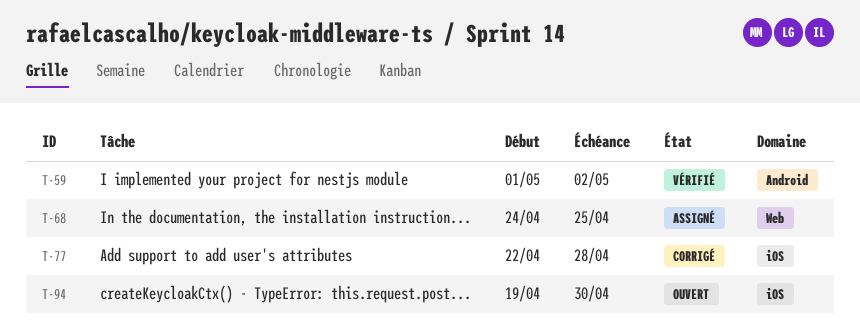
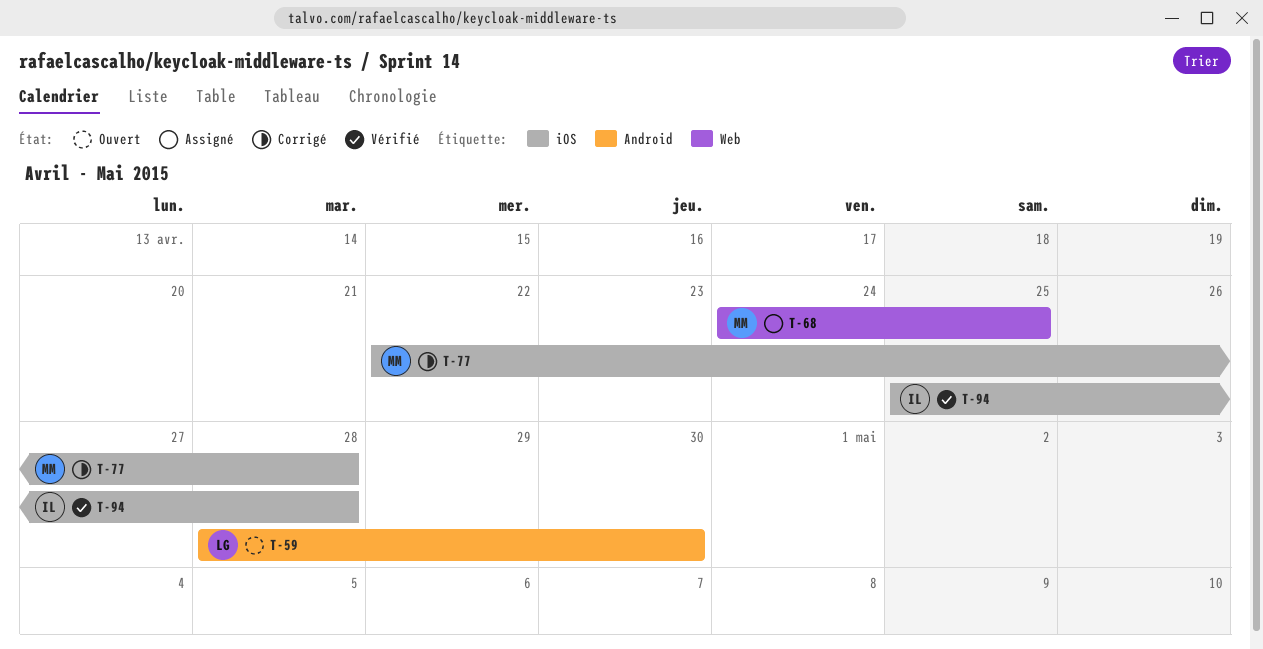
T-59, status: Vérifié -> Ouvert
T-59, start: May 1 -> Apr 28
T-59, due: May 2 -> Apr 30
T-94, status: Ouvert -> Vérifié
T-94, start: Apr 19 -> Apr 25
T-94, due: Apr 30 -> Apr 28

